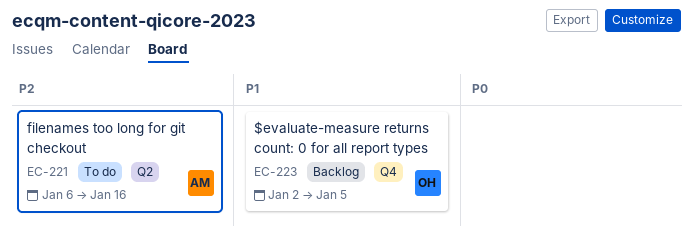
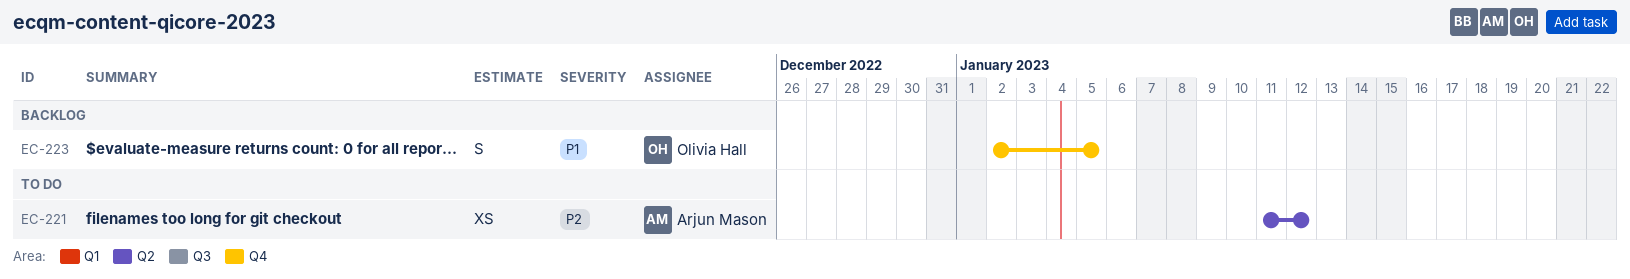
EC-221, start: Jan 6 -> Jan 11
EC-221, due: Jan 16 -> Jan 12

